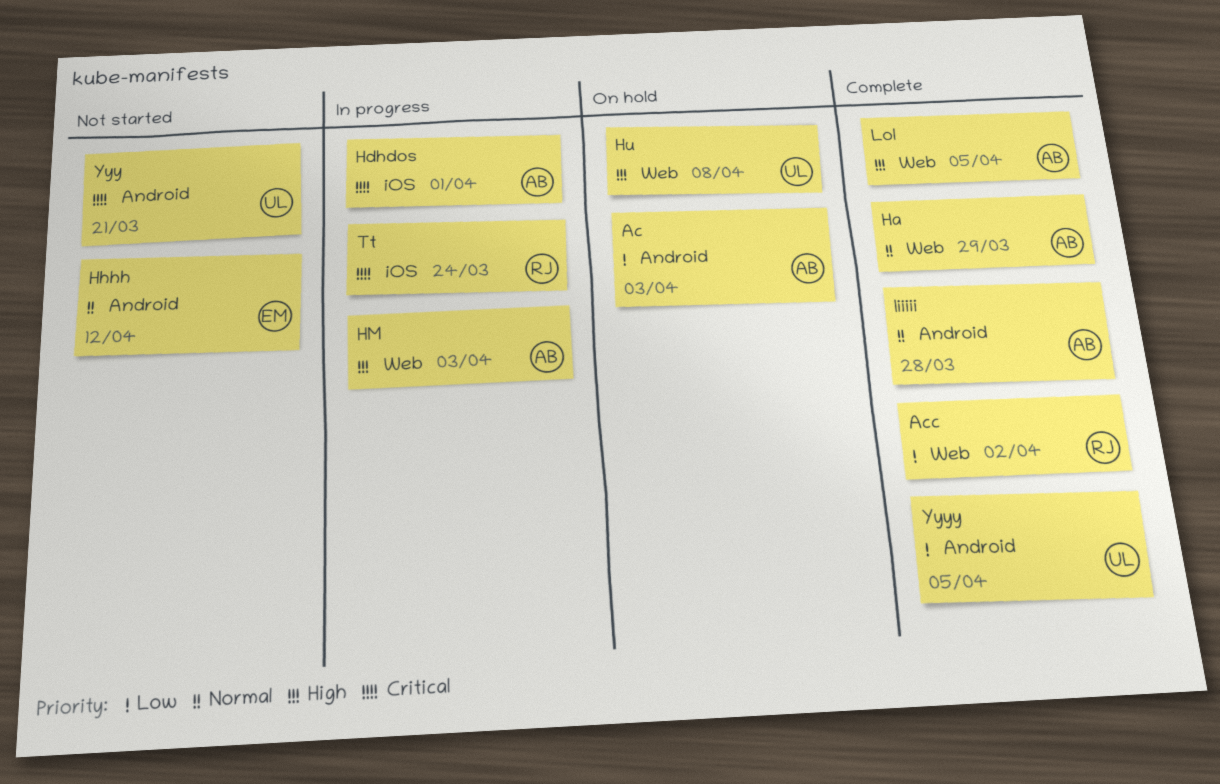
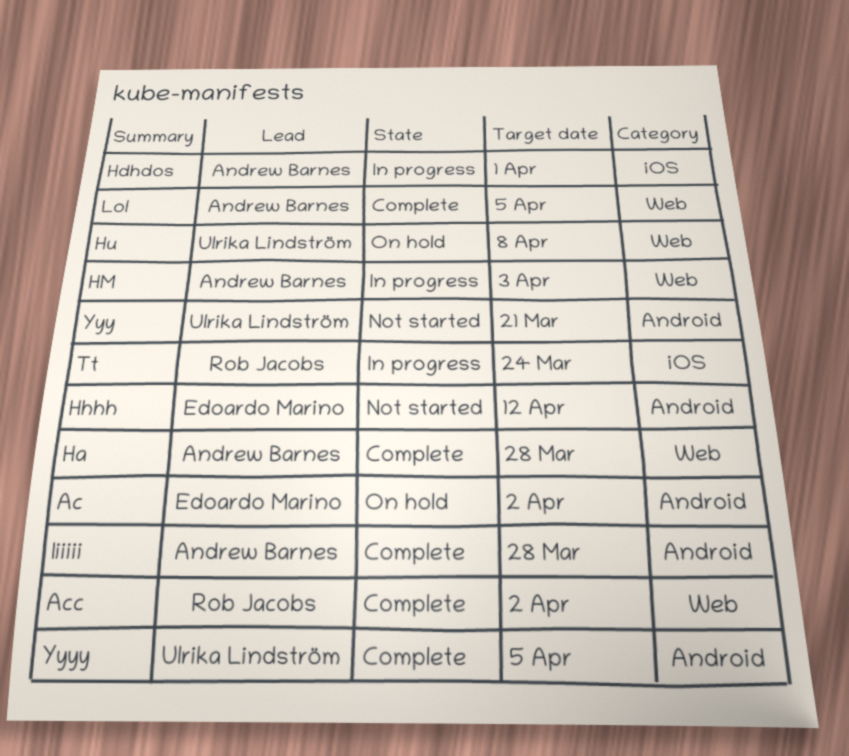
Ac, owner: Andrew Barnes -> Edoardo Marino
Ac, due: Apr 3 -> Apr 2
Ha, due: Mar 29 -> Mar 28

